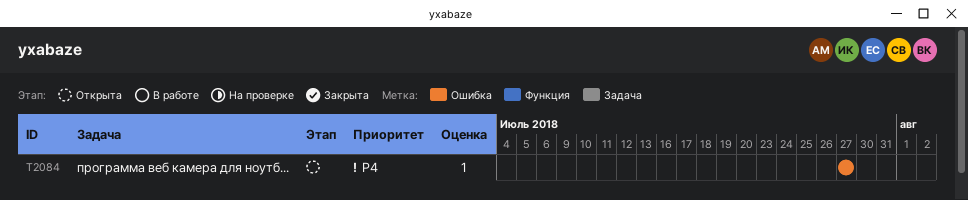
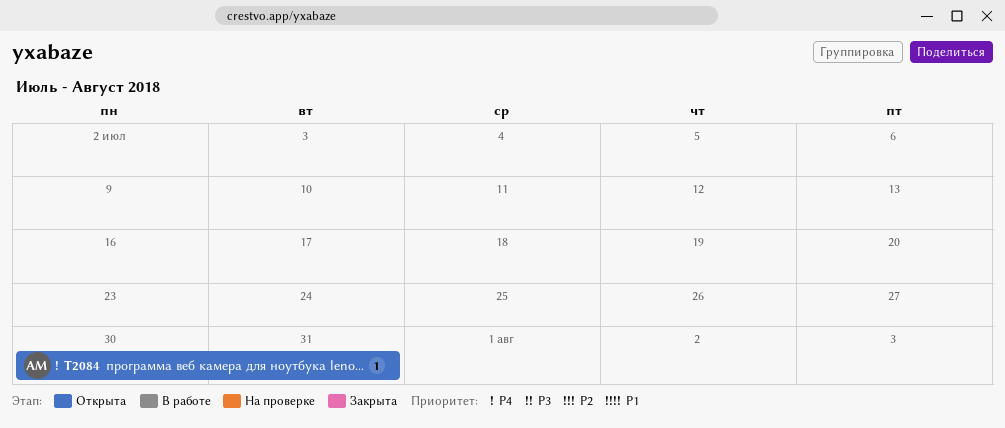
T2084, start: Jul 27 -> Jul 30
T2084, due: Jul 27 -> Jul 31

